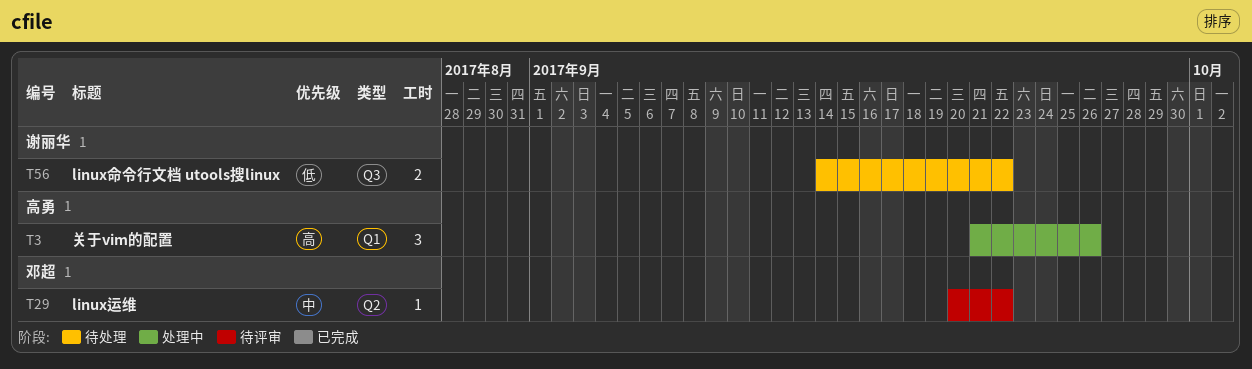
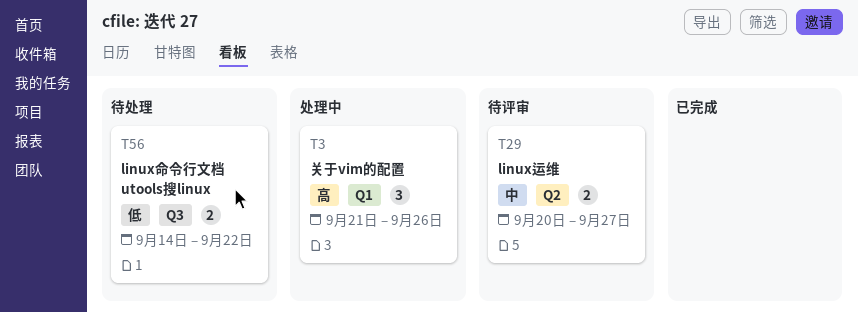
T29, estimate: 1 -> 2
T29, due: Sep 22 -> Sep 27

